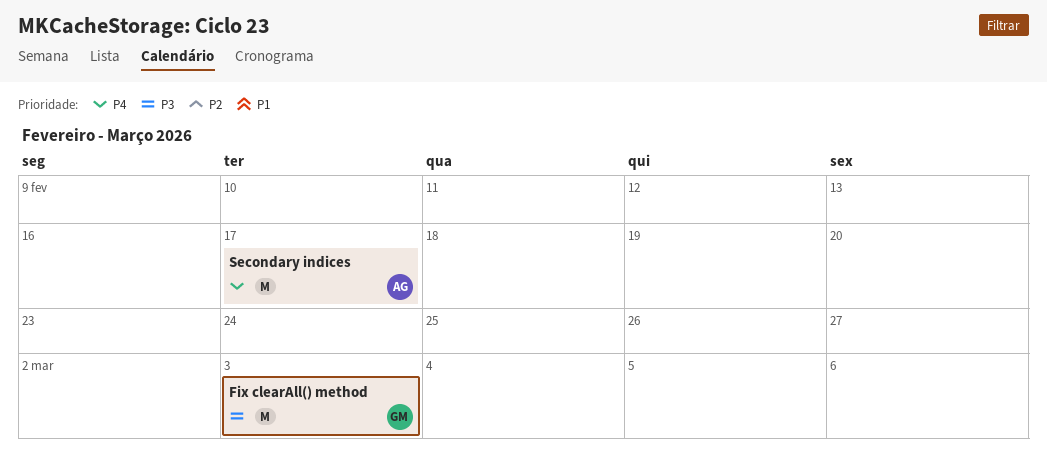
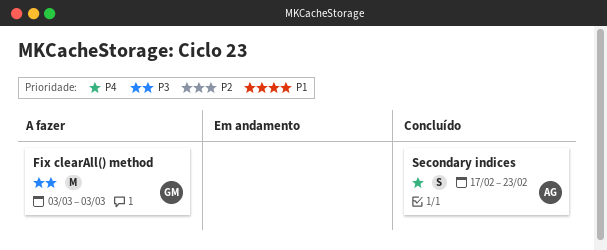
Secondary indices, estimate: M -> S
Secondary indices, due: Feb 17 -> Feb 23

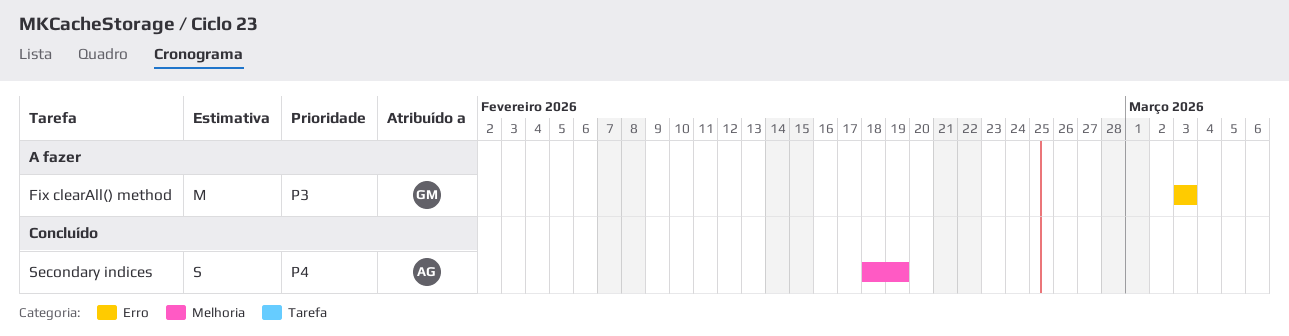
Secondary indices, start: Feb 17 -> Feb 18
Secondary indices, due: Feb 23 -> Feb 19

